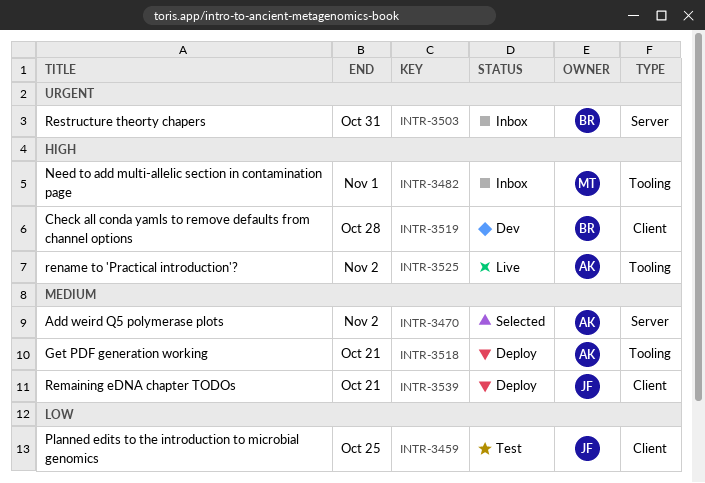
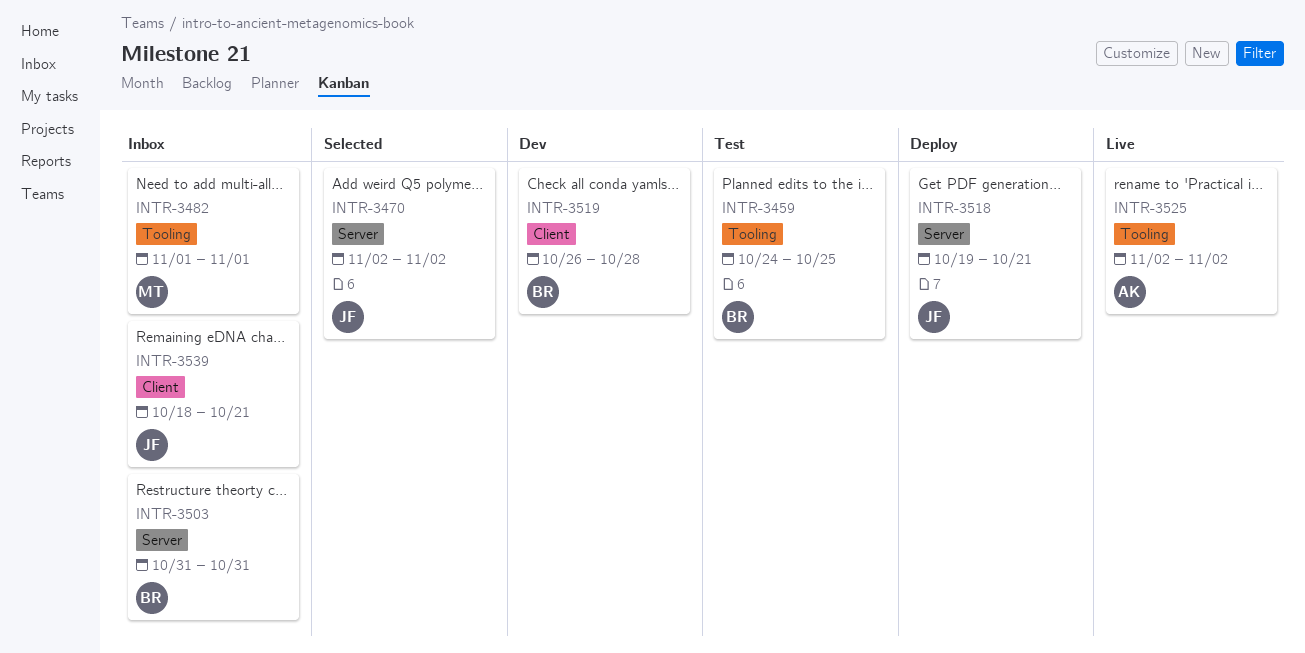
INTR-3459, owner: JF -> BR
INTR-3459, label: Client -> Tooling
INTR-3470, owner: AK -> JF
INTR-3518, owner: AK -> JF
INTR-3518, label: Tooling -> Server
INTR-3539, status: Deploy -> Inbox

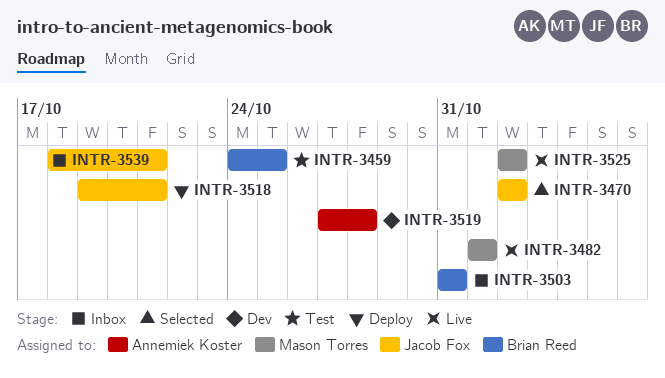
INTR-3482, status: Inbox -> Live
INTR-3519, owner: Brian Reed -> Annemiek Koster
INTR-3519, start: Oct 26 -> Oct 27
INTR-3525, owner: Annemiek Koster -> Mason Torres

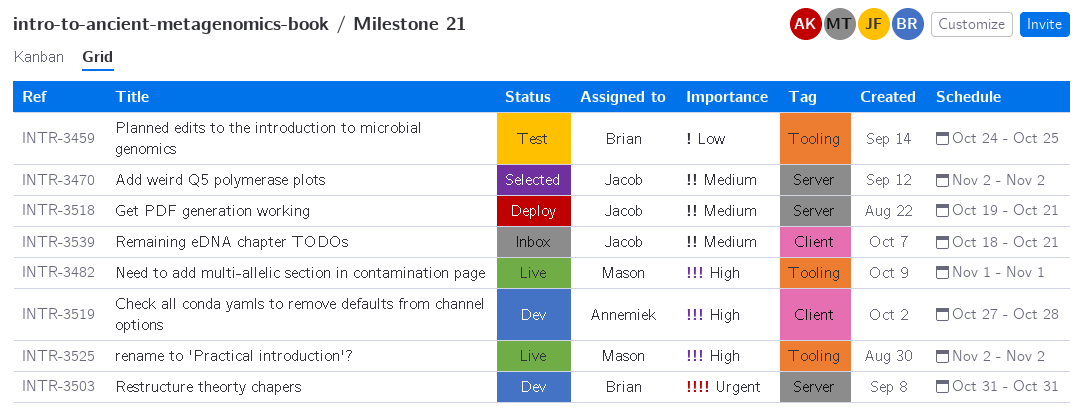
INTR-3503, status: Inbox -> Dev

